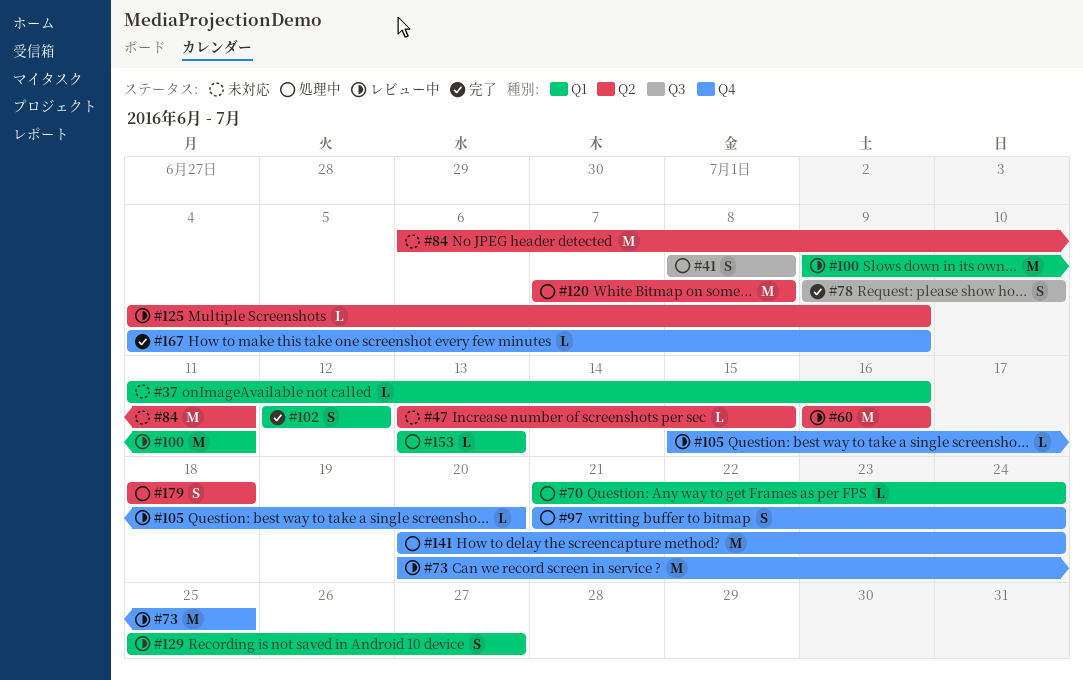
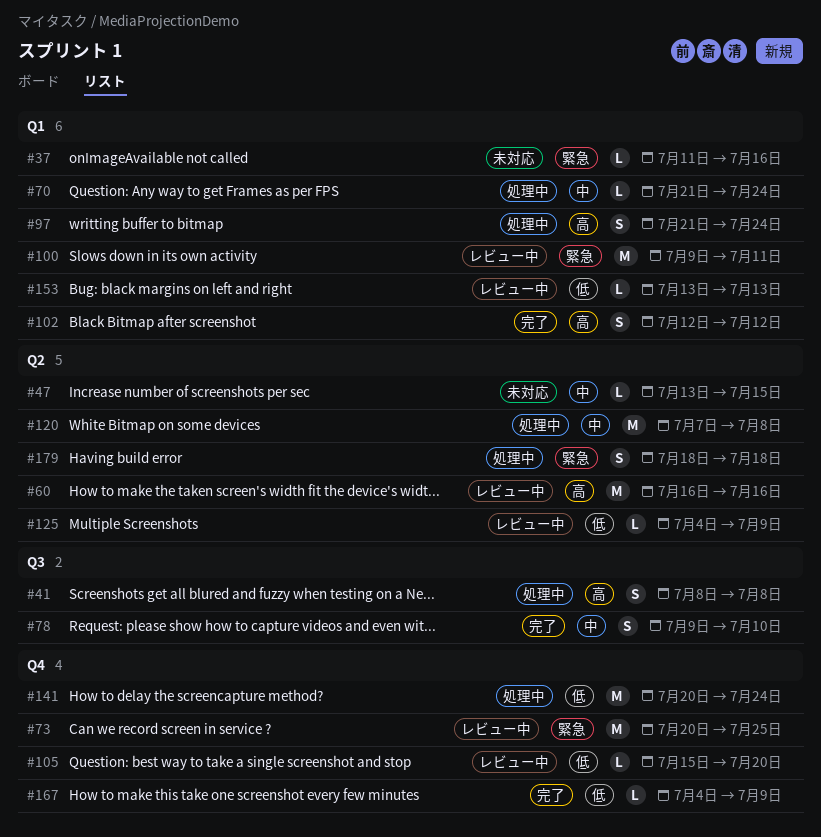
#84: present -> none
#97, label: Q4 -> Q1
#129: present -> none
#153, status: 処理中 -> レビュー中

